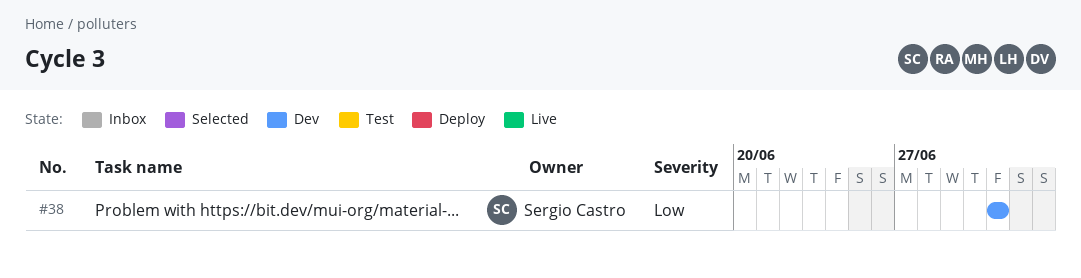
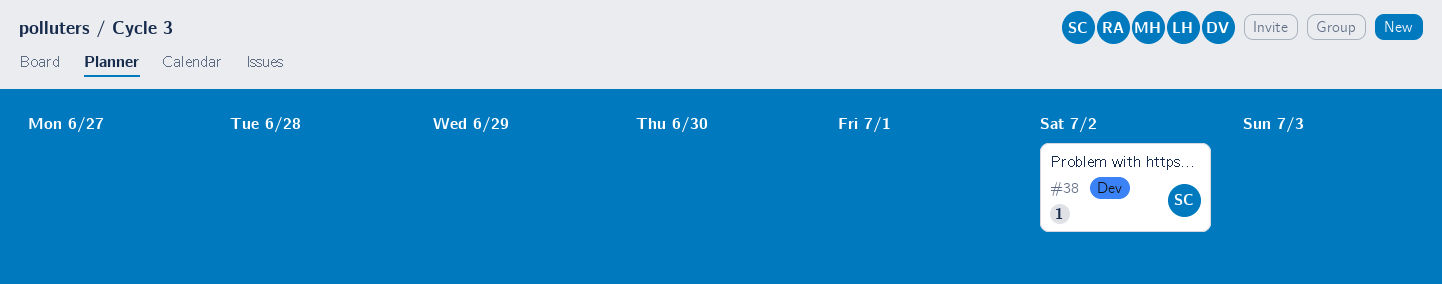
#38, due: Jul 1 -> Jul 2

